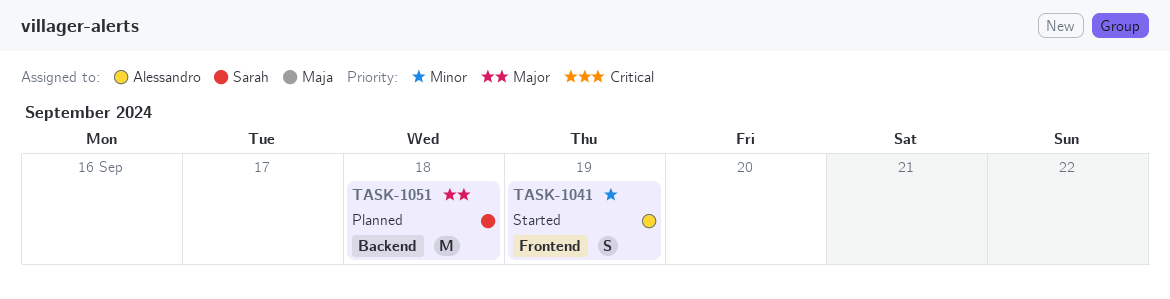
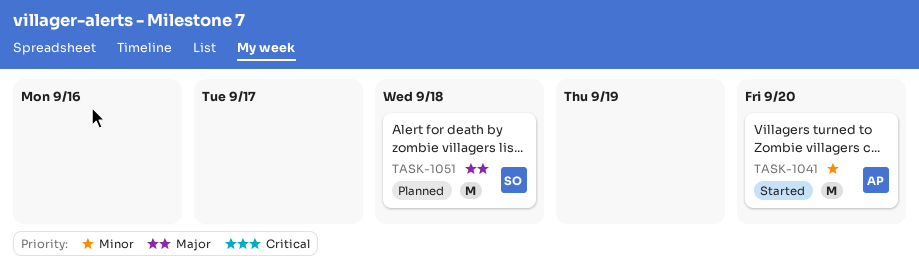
TASK-1041, estimate: S -> M
TASK-1041, due: Sep 19 -> Sep 20

